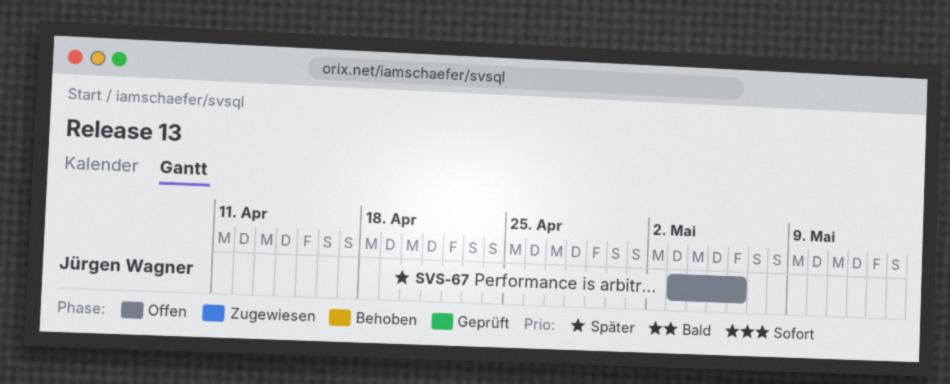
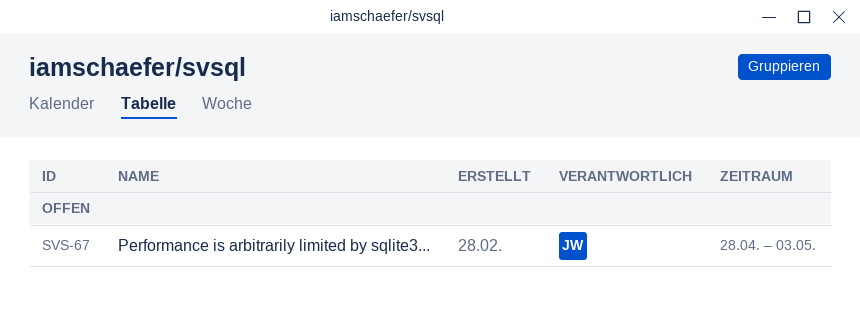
SVS-67, start: May 3 -> Apr 28
SVS-67, due: May 6 -> May 3

